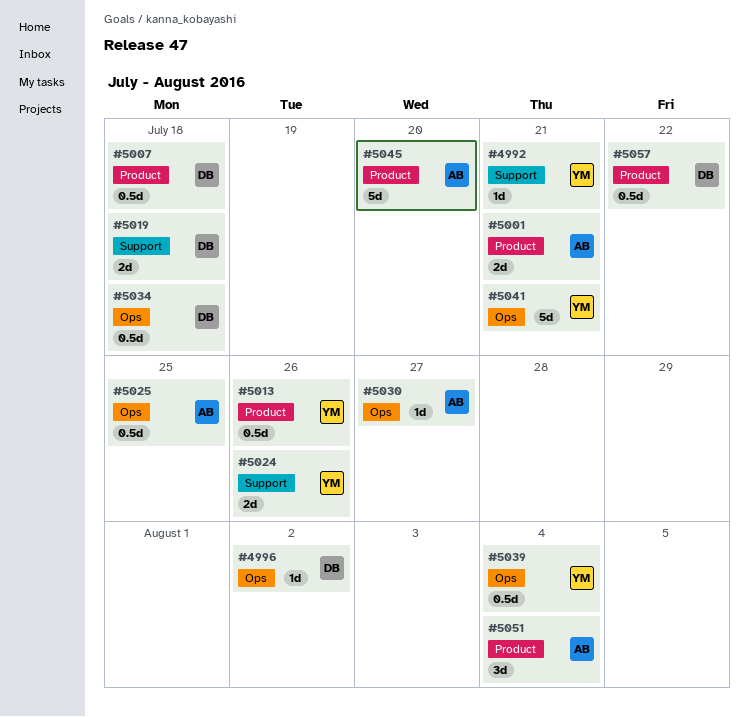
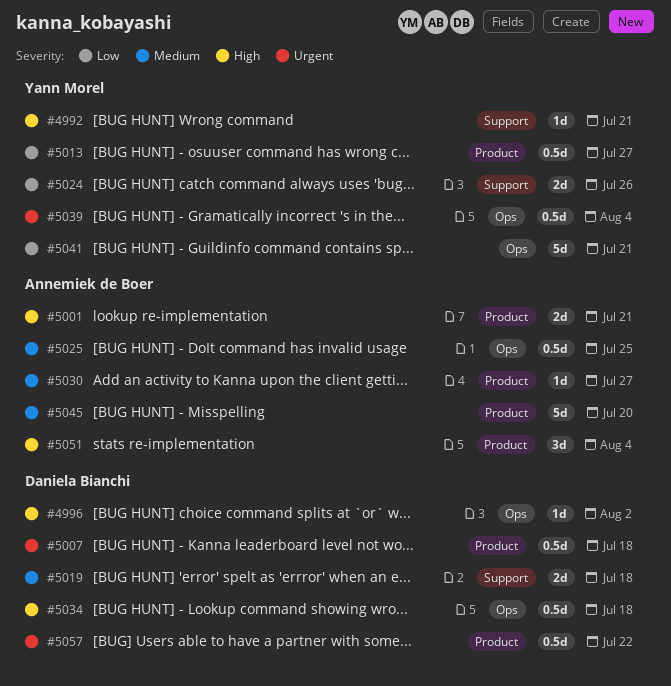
#5013, due: Jul 26 -> Jul 27
#5030, label: Ops -> Product

